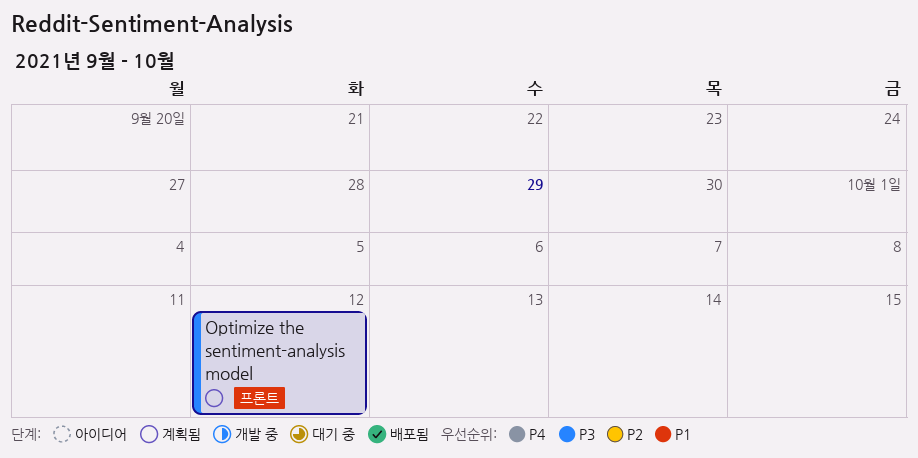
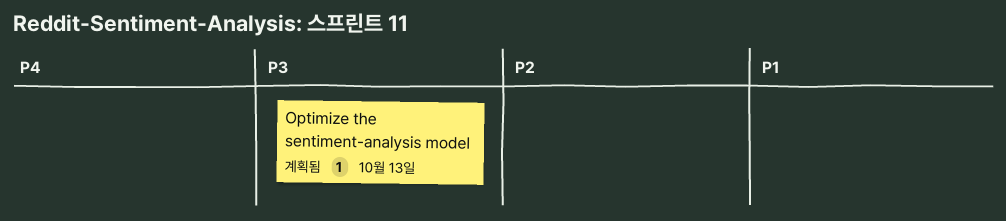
Optimize the sentiment-analysis model, due: Oct 12 -> Oct 13

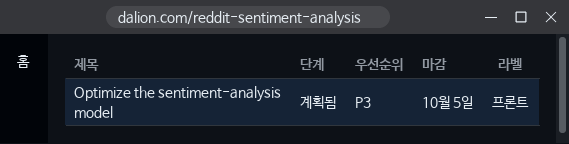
Optimize the sentiment-analysis model, due: Oct 13 -> Oct 5

